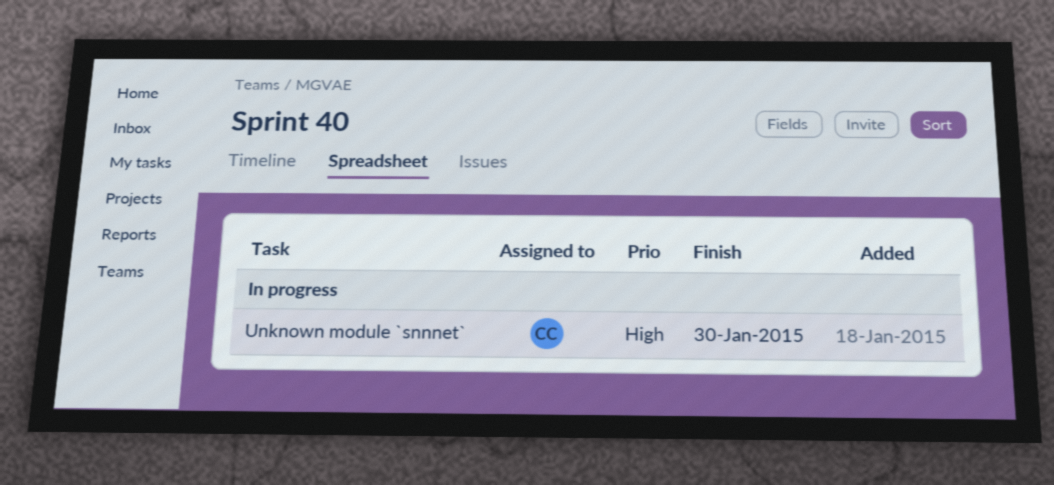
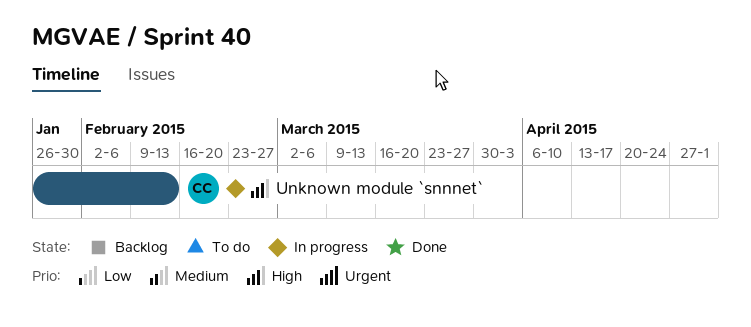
Unknown module `snnnet`, due: Jan 30 -> Feb 13

